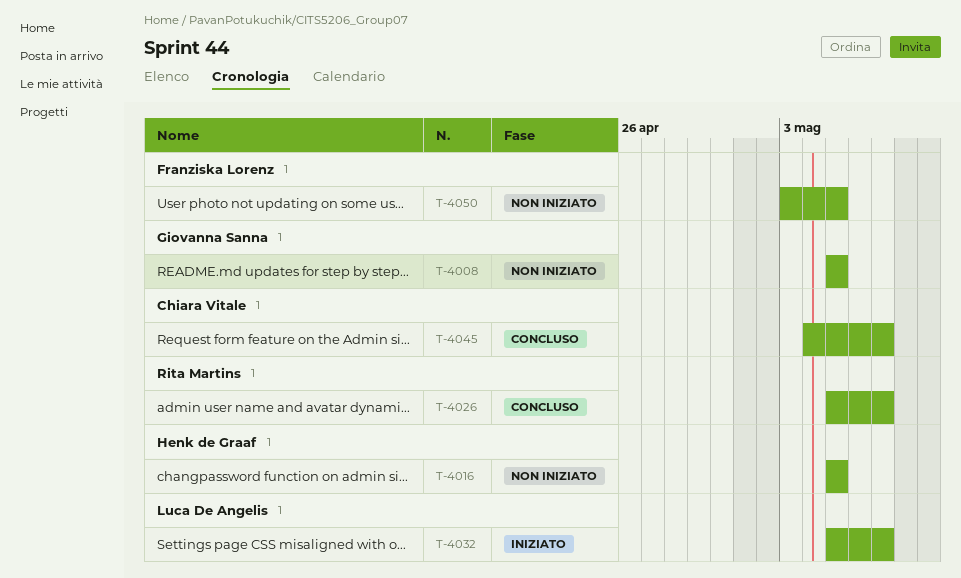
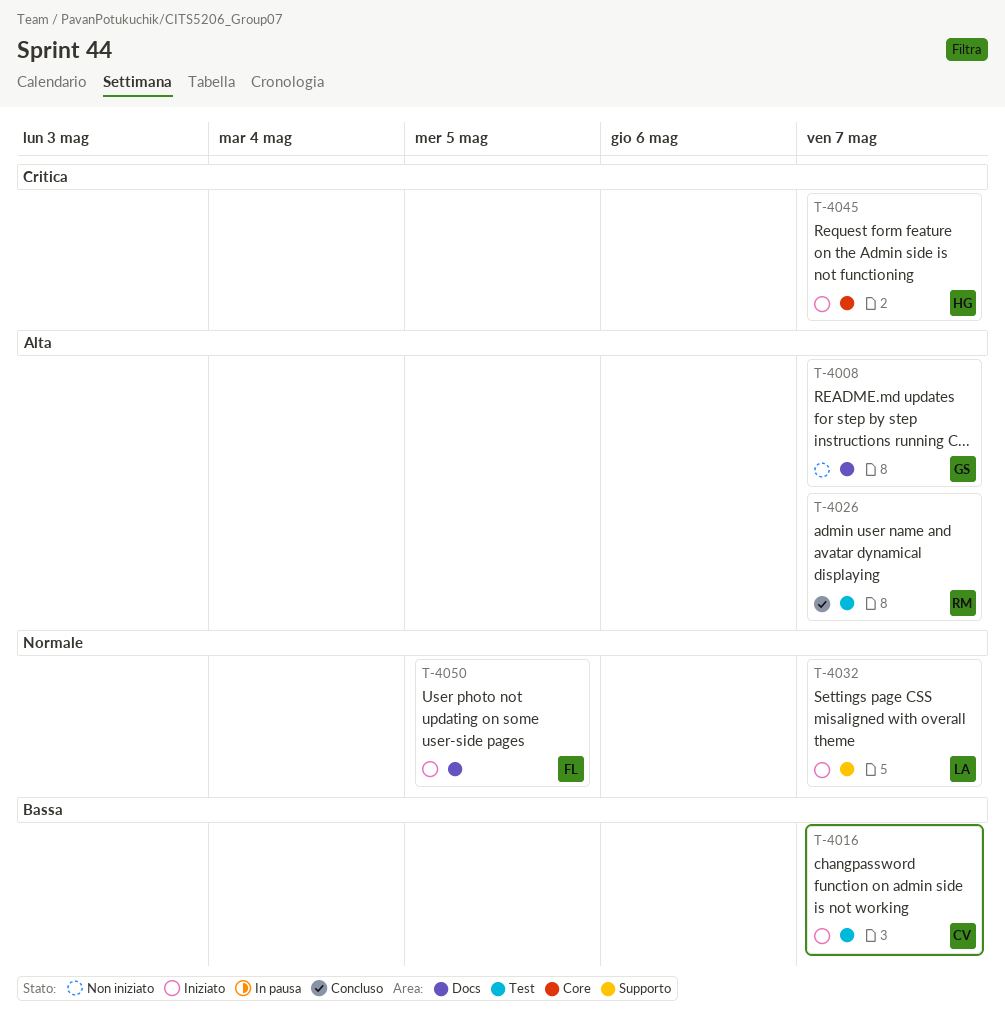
T-4008, due: May 5 -> May 7
T-4016, status: Non iniziato -> Iniziato
T-4016, owner: Henk de Graaf -> Chiara Vitale
T-4016, due: May 5 -> May 7
T-4045, status: Concluso -> Iniziato
T-4045, owner: Chiara Vitale -> Henk de Graaf
T-4050, status: Non iniziato -> Iniziato

